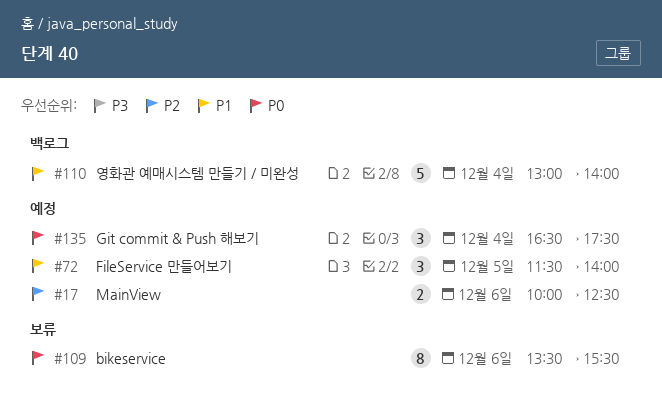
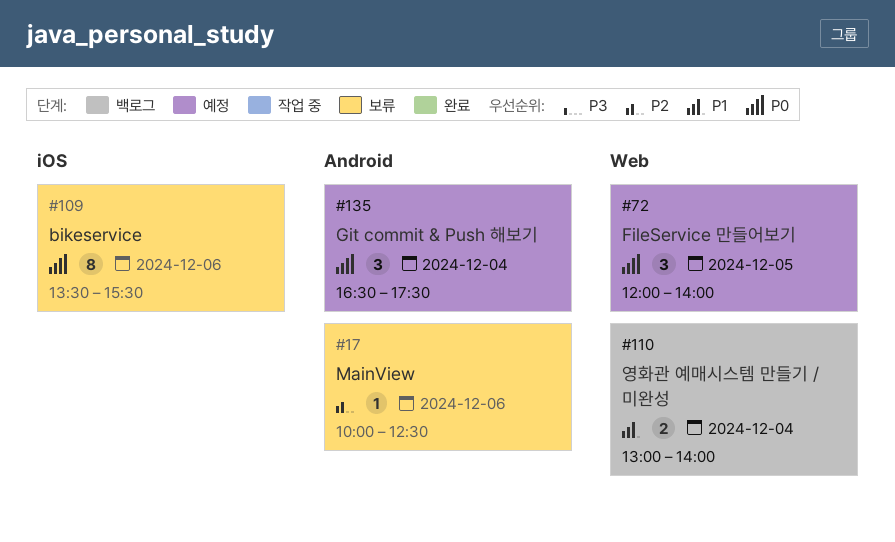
#17, status: 예정 -> 보류
#17, estimate: 2 -> 1
#72, priority: P1 -> P0
#72, begins: 11:30 -> 12:00
#110, estimate: 5 -> 2

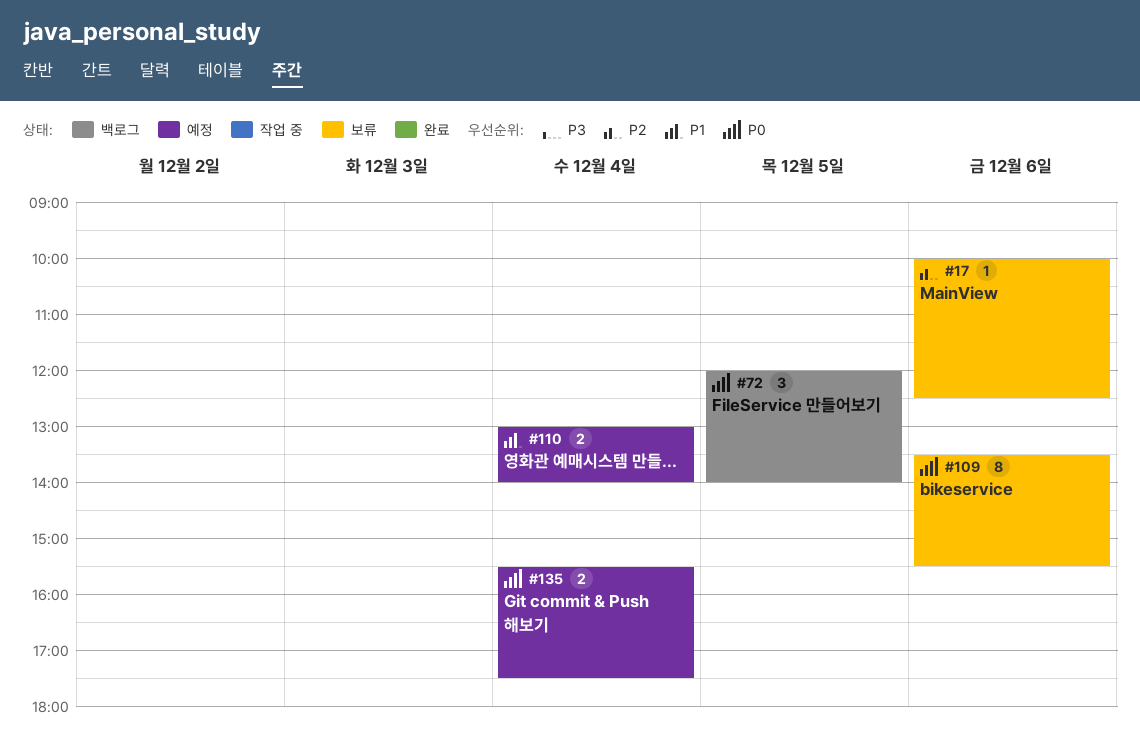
#72, status: 예정 -> 백로그
#110, status: 백로그 -> 예정
#135, estimate: 3 -> 2
#135, begins: 16:30 -> 15:30

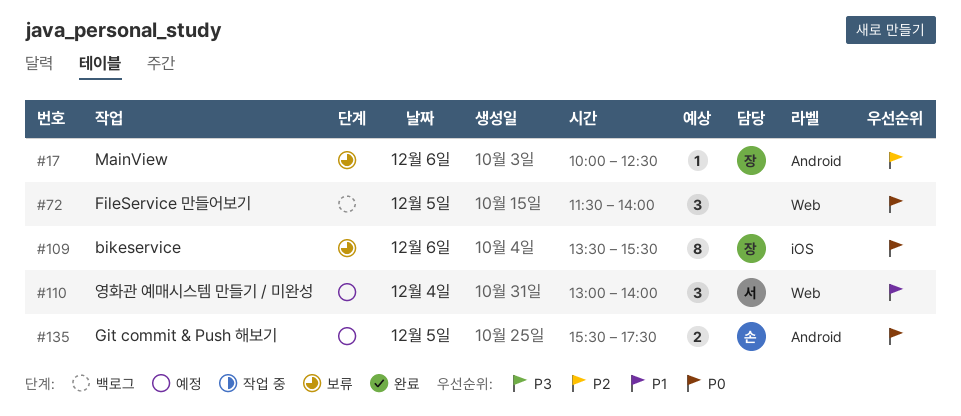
#72, begins: 12:00 -> 11:30
#110, estimate: 2 -> 3
#135, day: Dec 4 -> Dec 5

